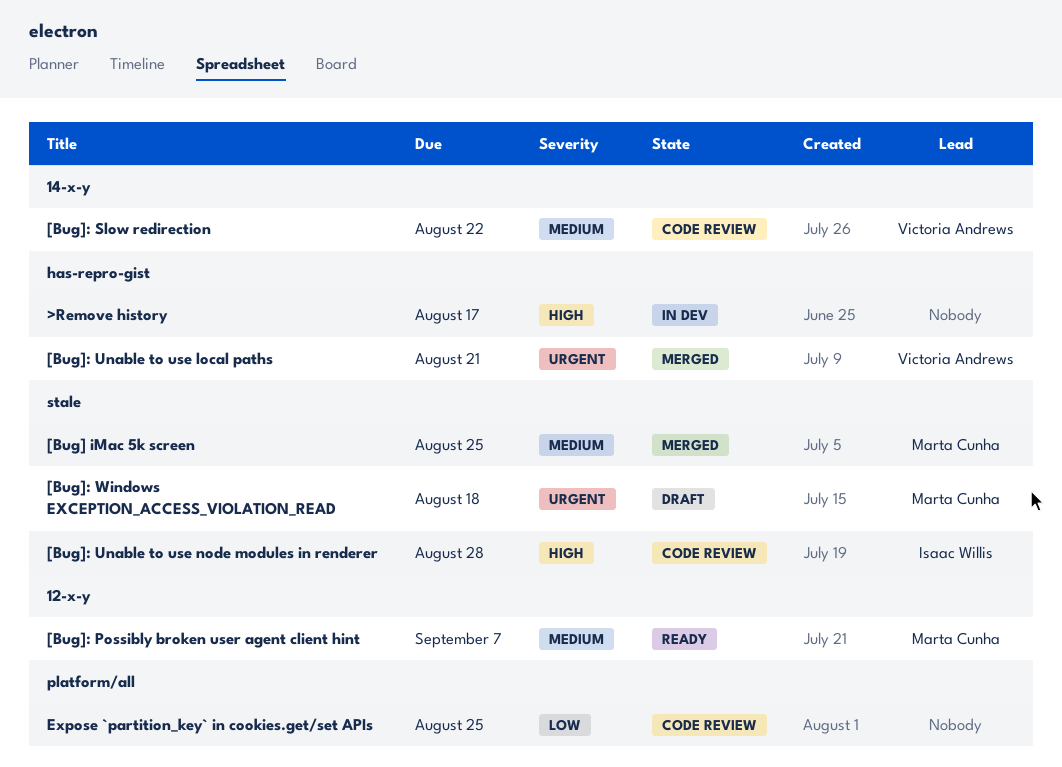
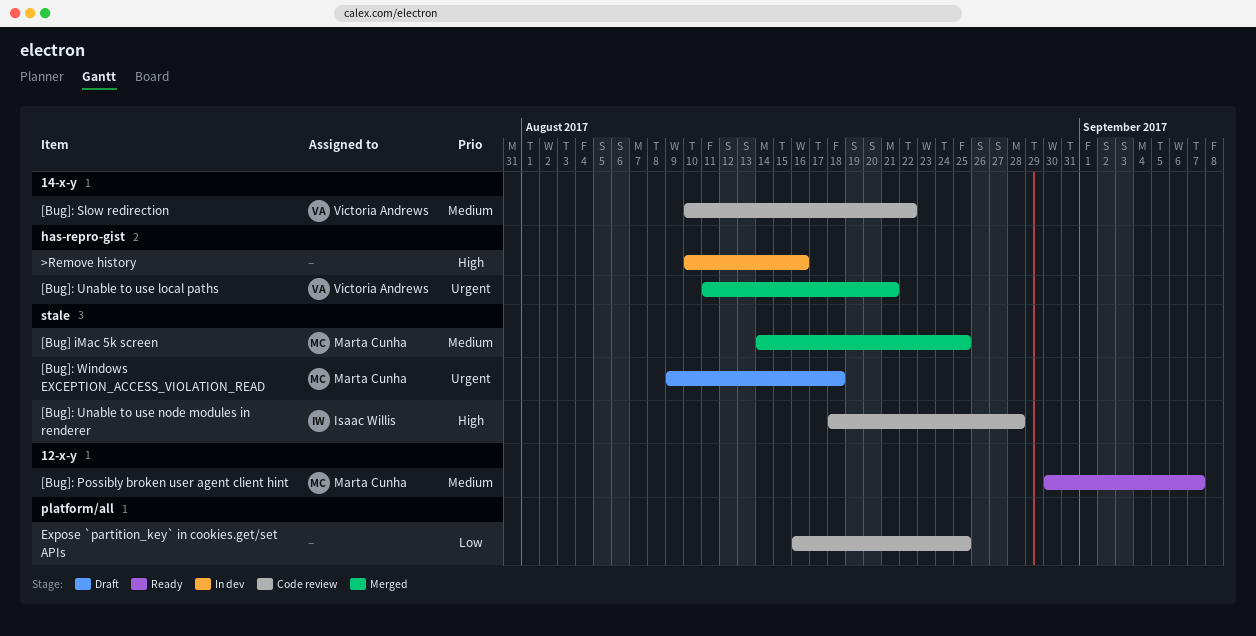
>Remove history, due: Aug 17 -> Aug 16

